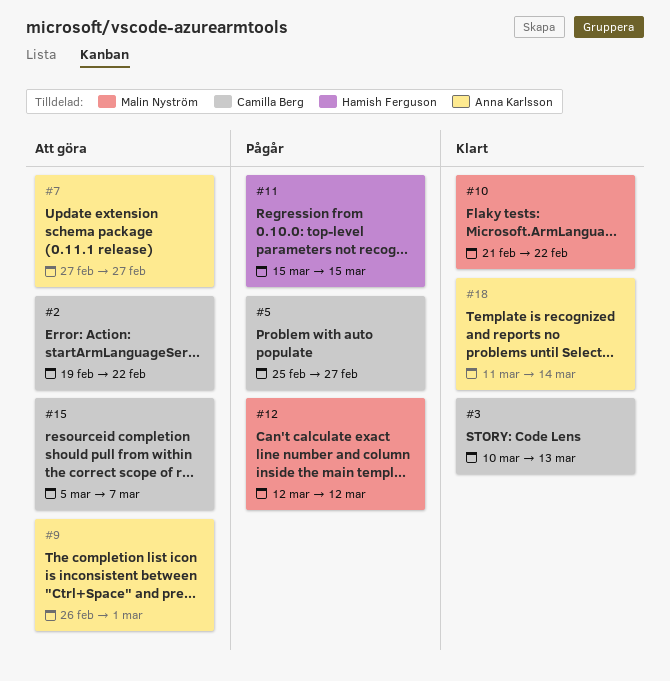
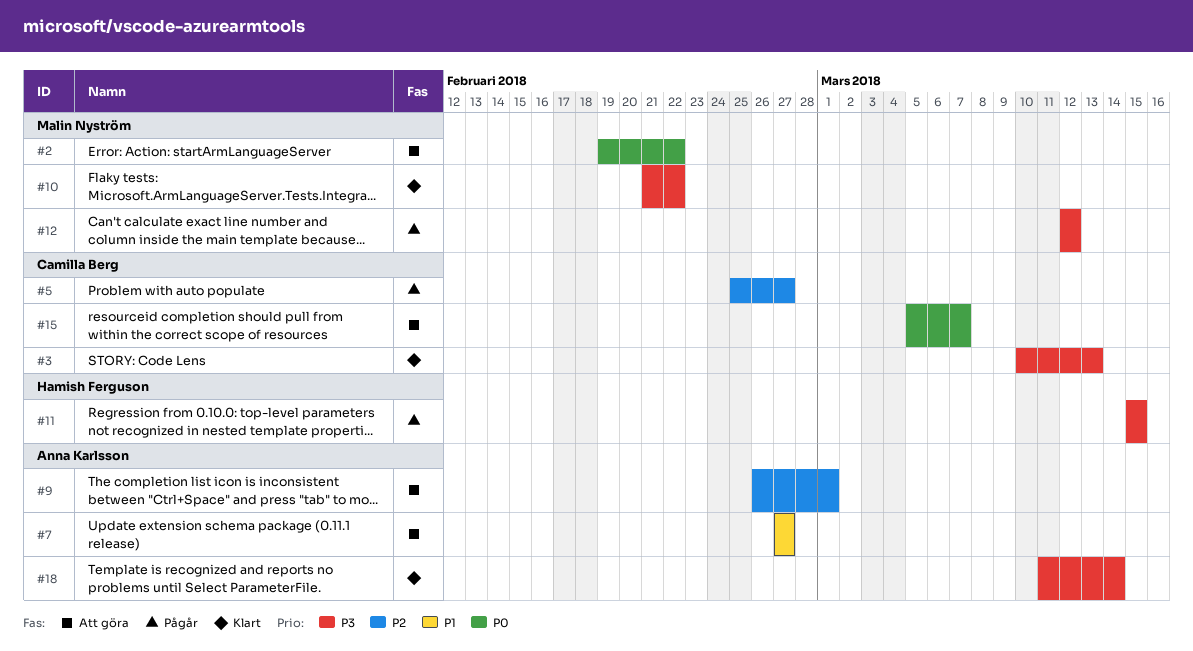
#2, owner: Camilla Berg -> Malin Nyström

